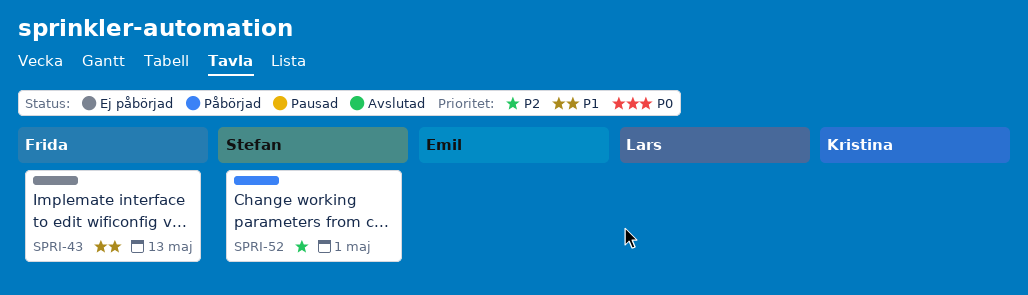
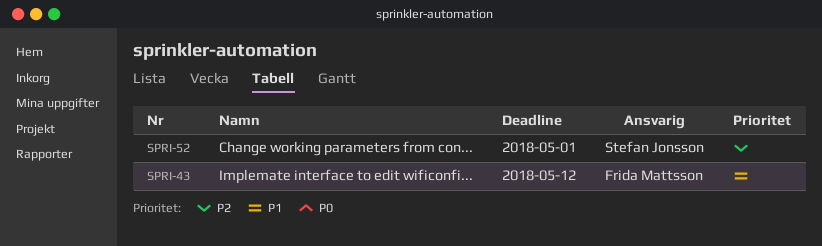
SPRI-43, due: May 13 -> May 12

